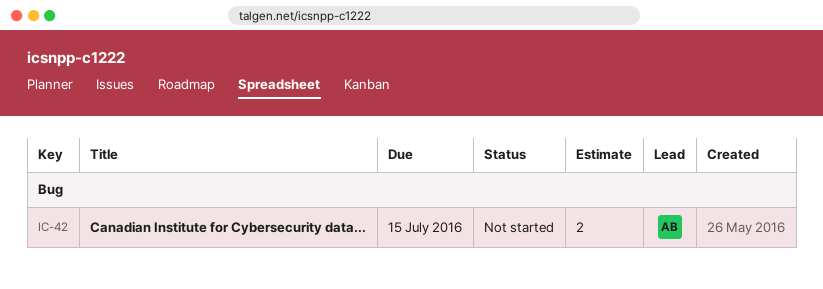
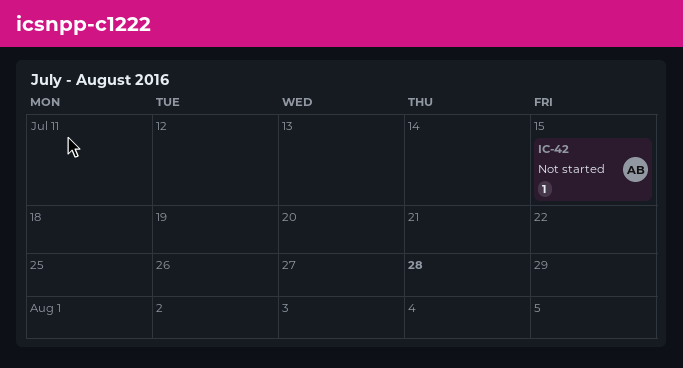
IC-42, estimate: 2 -> 1

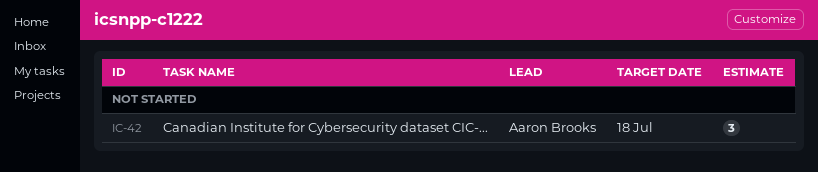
IC-42, estimate: 1 -> 3
IC-42, due: Jul 15 -> Jul 18

